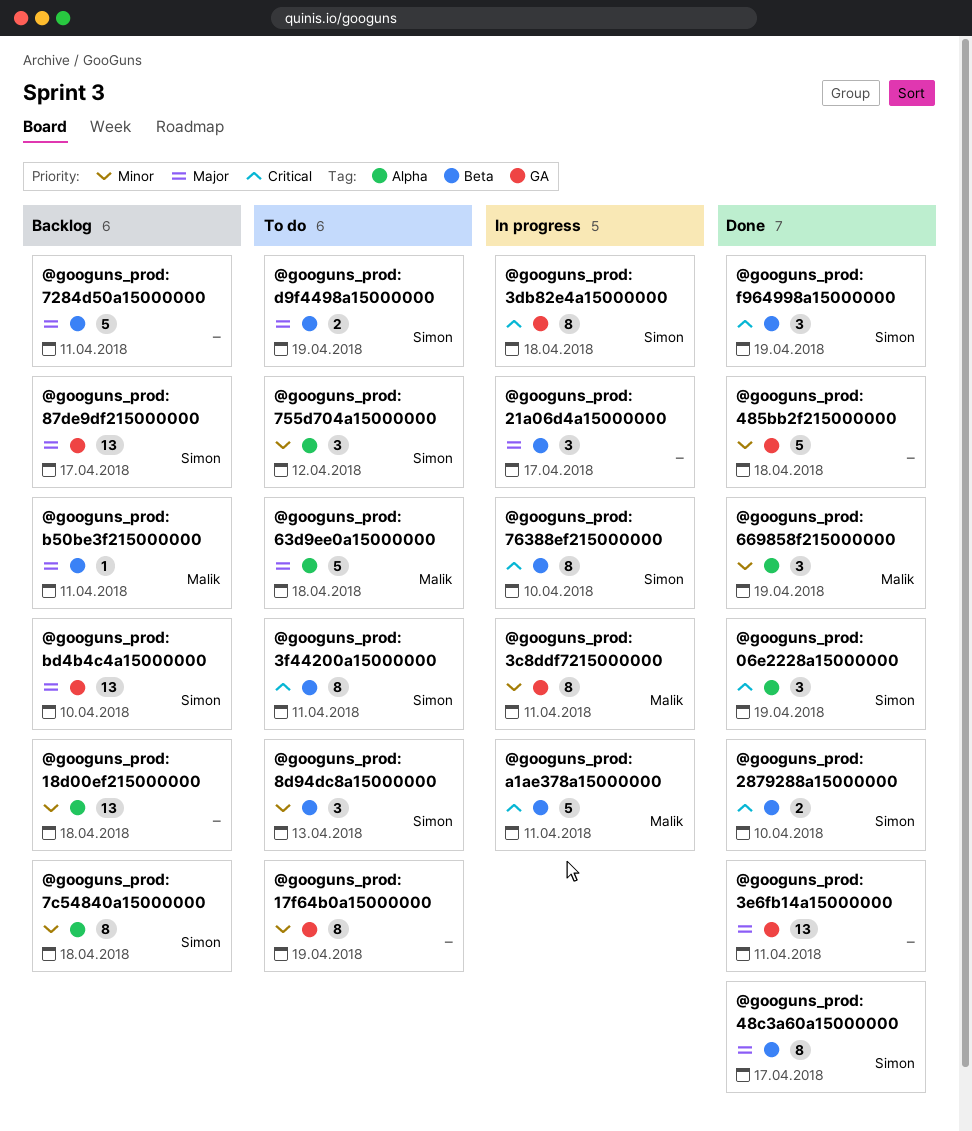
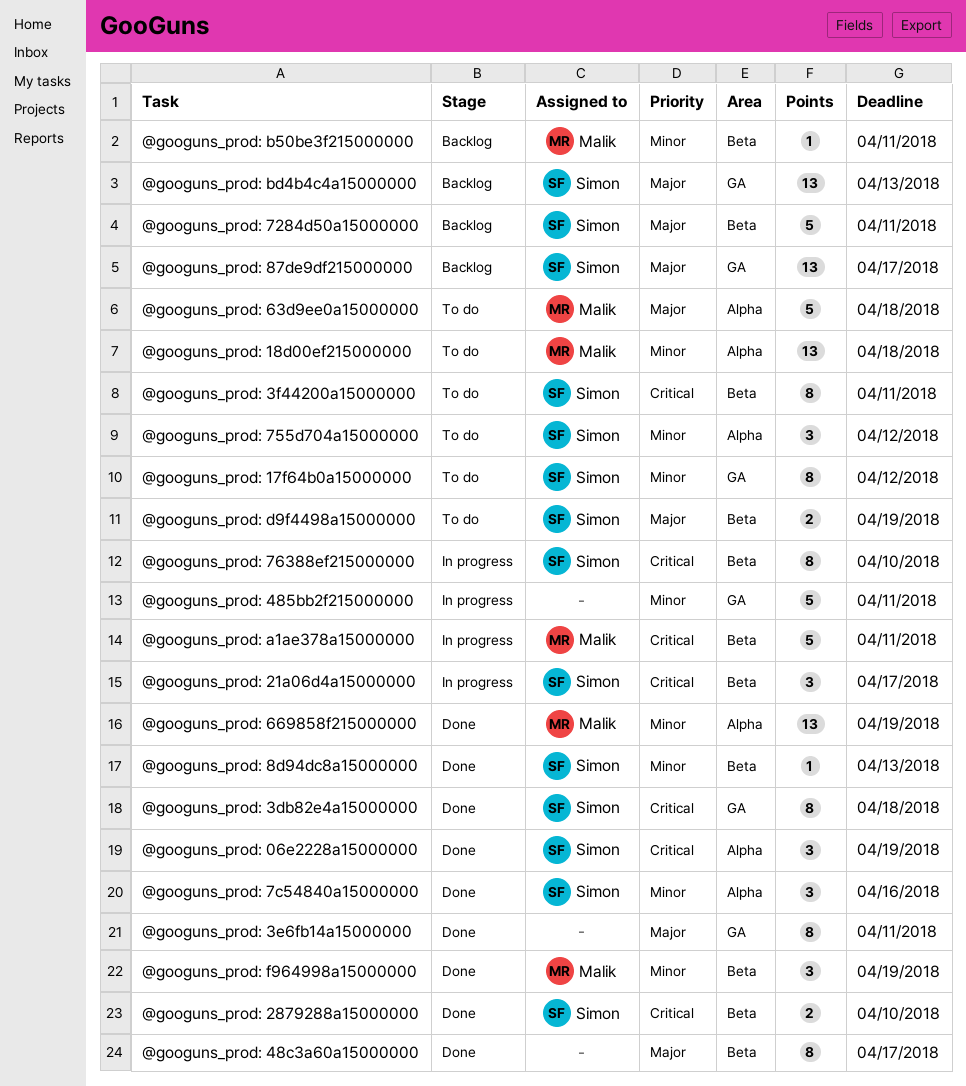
@googuns_prod: 17f64b0a15000000, owner: none -> Simon
@googuns_prod: 17f64b0a15000000, due: Apr 19 -> Apr 12
@googuns_prod: 18d00ef215000000, status: Backlog -> To do
@googuns_prod: 18d00ef215000000, owner: none -> Malik
@googuns_prod: 21a06d4a15000000, owner: none -> Simon
@googuns_prod: 21a06d4a15000000, priority: Major -> Critical
@googuns_prod: 3c8ddf7215000000: present -> none
@googuns_prod: 3db82e4a15000000, status: In progress -> Done
@googuns_prod: 3e6fb14a15000000, estimate: 13 -> 8
@googuns_prod: 485bb2f215000000, status: Done -> In progress
@googuns_prod: 485bb2f215000000, due: Apr 18 -> Apr 11
@googuns_prod: 48c3a60a15000000, owner: Simon -> none
@googuns_prod: 669858f215000000, estimate: 3 -> 13
@googuns_prod: 7284d50a15000000, owner: none -> Simon
@googuns_prod: 7c54840a15000000, status: Backlog -> Done
@googuns_prod: 7c54840a15000000, estimate: 8 -> 3
@googuns_prod: 7c54840a15000000, due: Apr 18 -> Apr 16
@googuns_prod: 8d94dc8a15000000, status: To do -> Done
@googuns_prod: 8d94dc8a15000000, estimate: 3 -> 1
@googuns_prod: b50be3f215000000, priority: Major -> Minor
@googuns_prod: bd4b4c4a15000000, due: Apr 10 -> Apr 13
@googuns_prod: f964998a15000000, owner: Simon -> Malik
@googuns_prod: f964998a15000000, priority: Critical -> Minor

